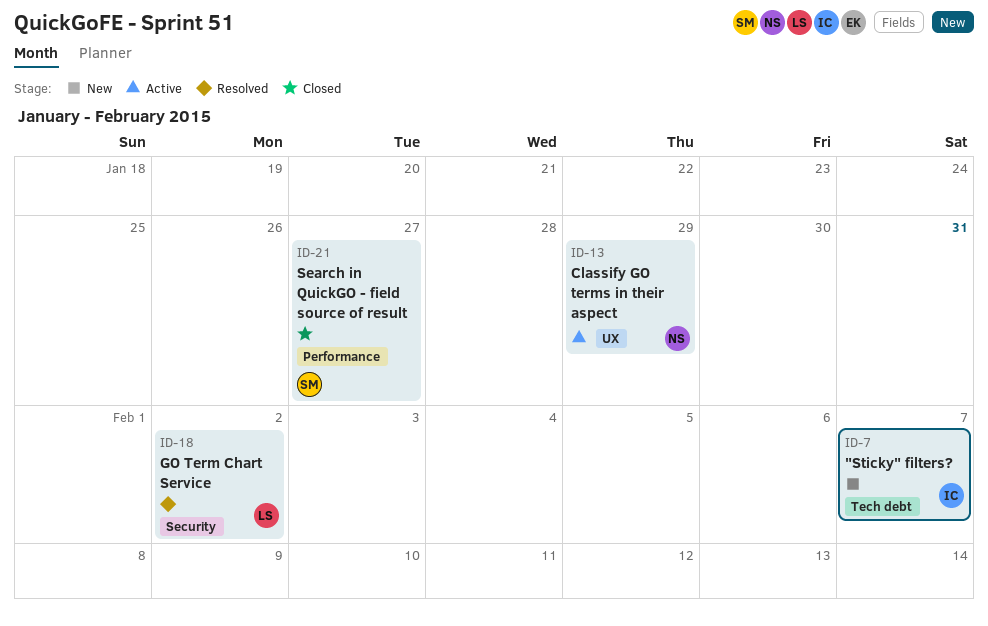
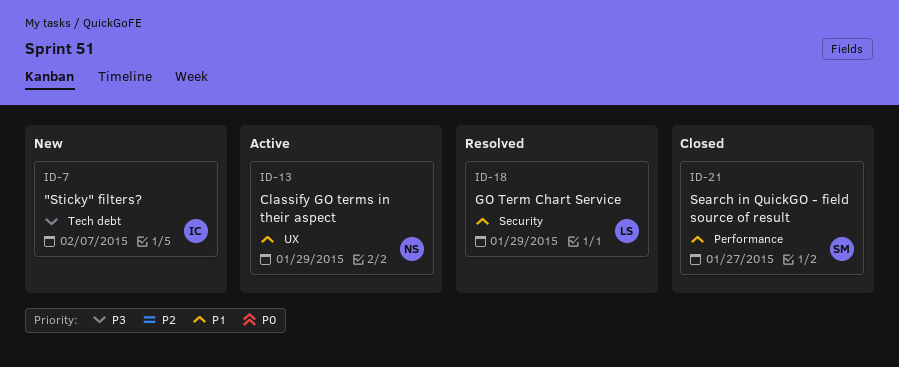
ID-18, due: Feb 2 -> Jan 29

